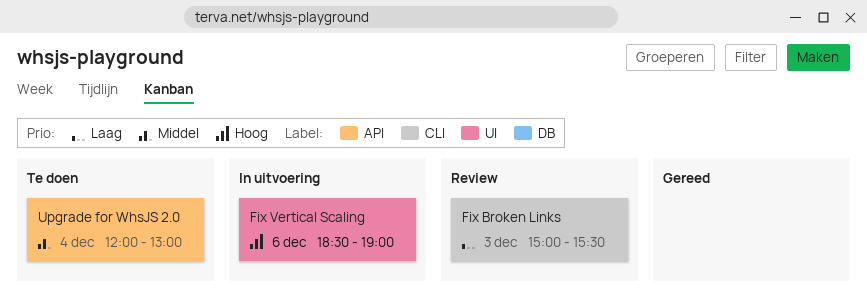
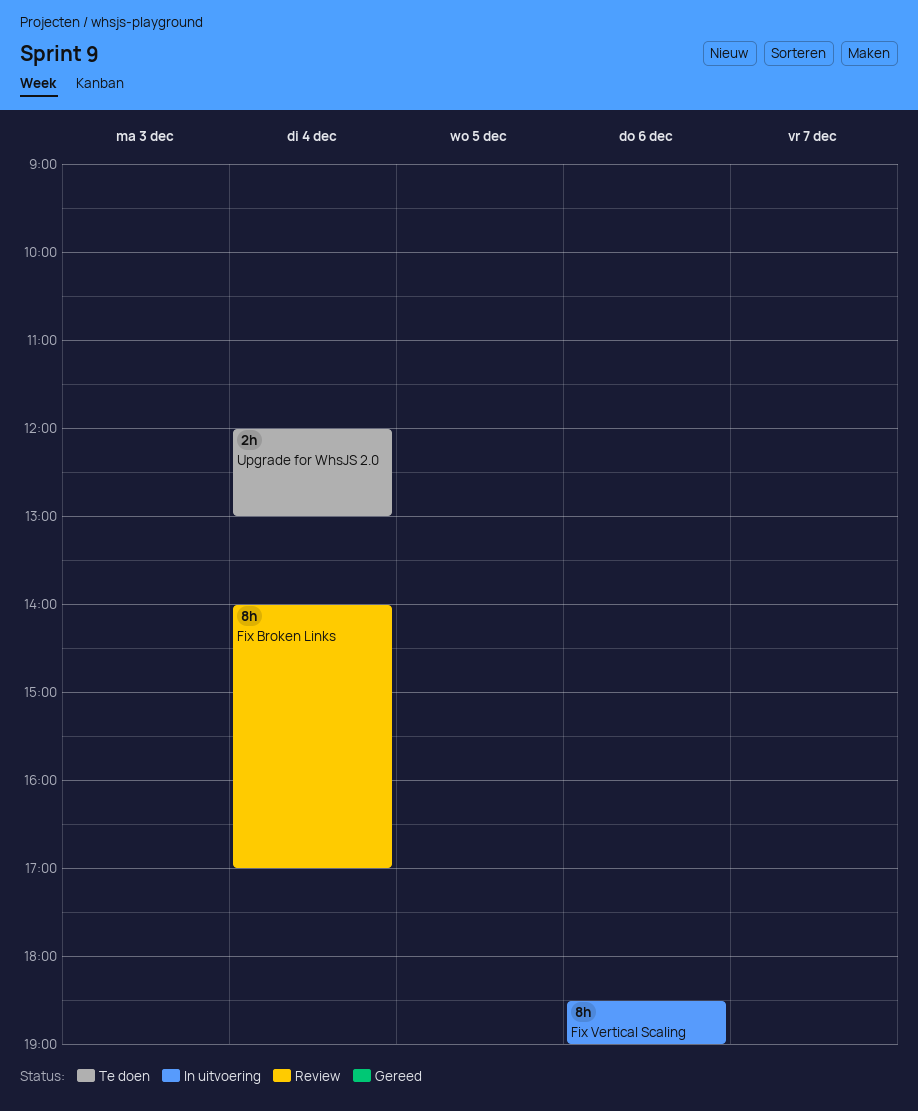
Fix Broken Links, day: Dec 3 -> Dec 4
Fix Broken Links, begins: 15:00 -> 14:00
Fix Broken Links, ends: 15:30 -> 17:00

